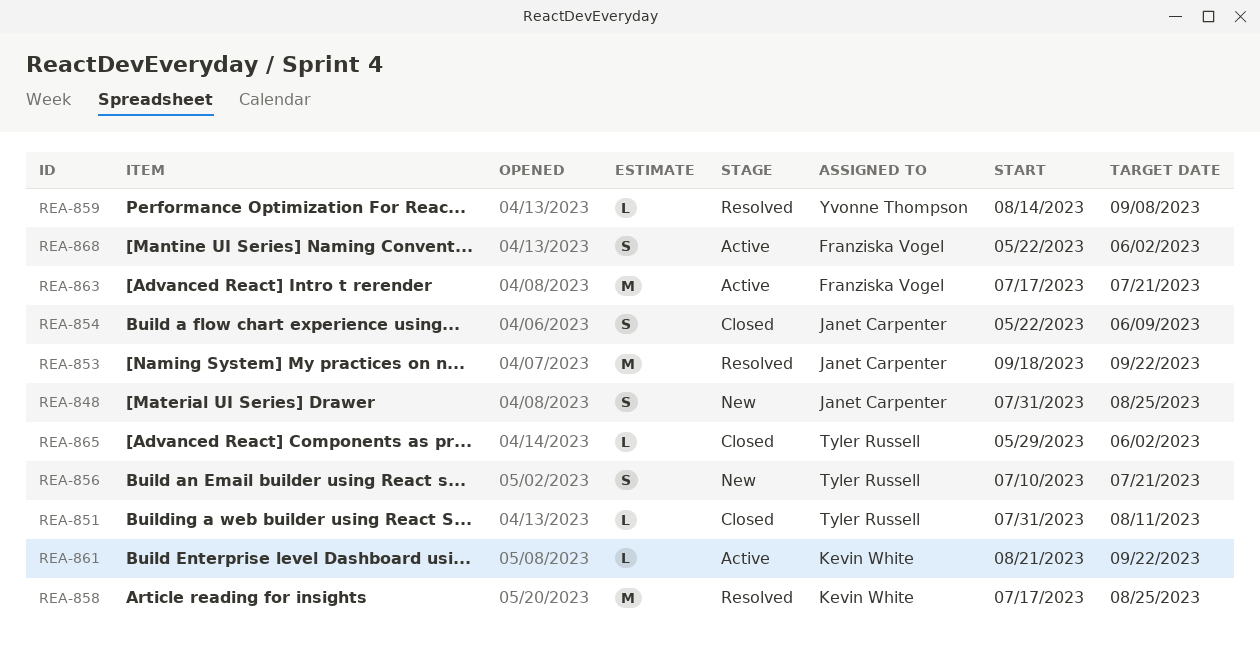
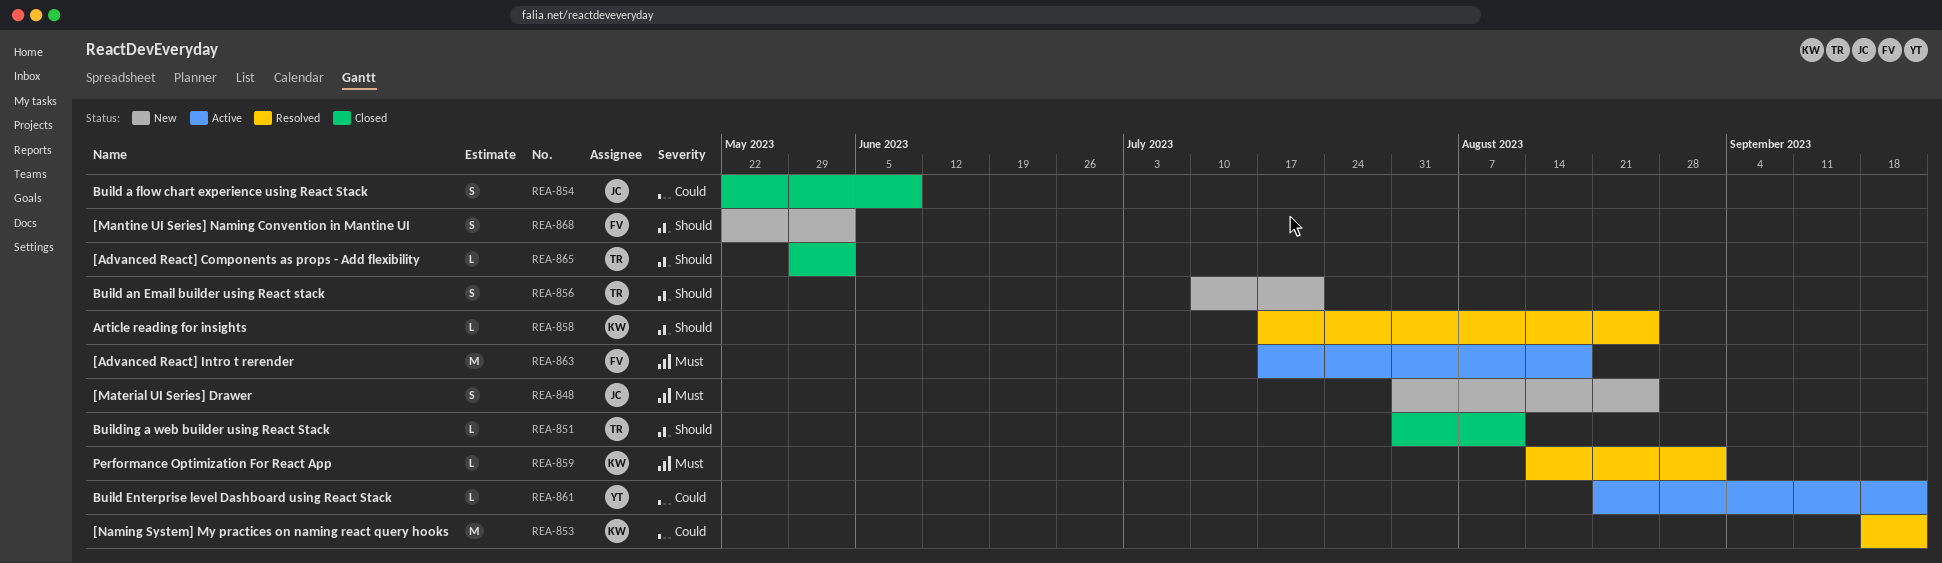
REA-853, owner: Janet Carpenter -> Kevin White
REA-858, estimate: M -> L
REA-859, owner: Yvonne Thompson -> Kevin White
REA-859, due: Sep 8 -> Sep 1
REA-861, owner: Kevin White -> Yvonne Thompson
REA-863, due: Jul 21 -> Aug 18
REA-868, status: Active -> New

